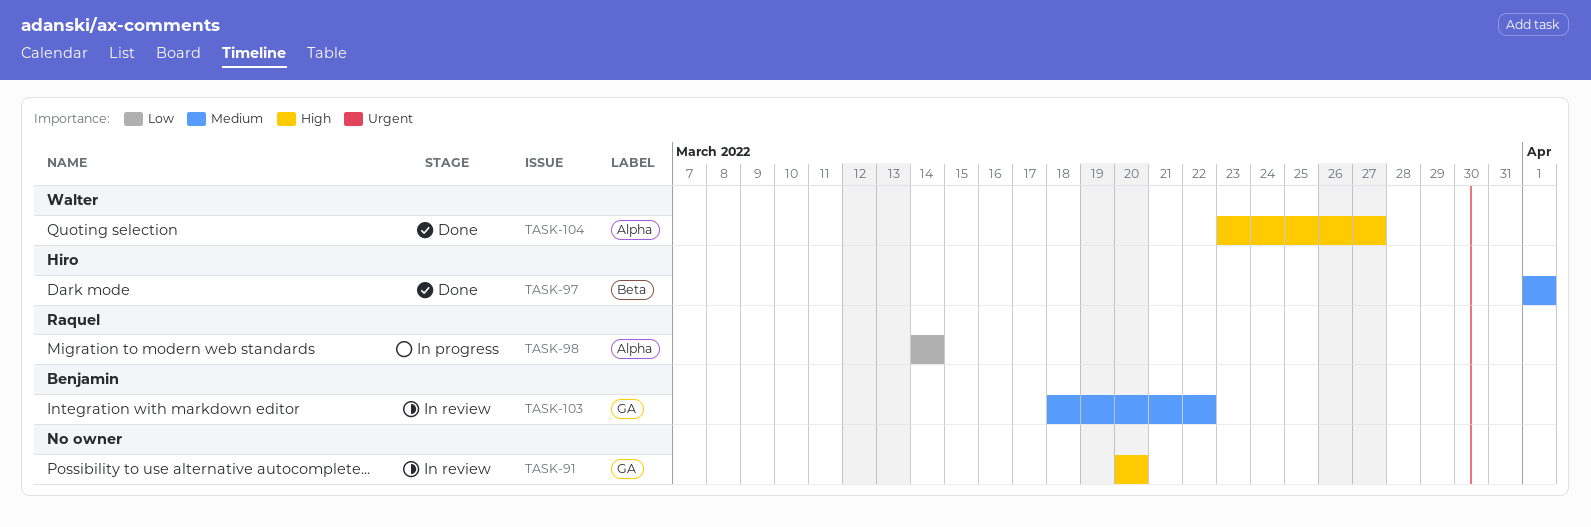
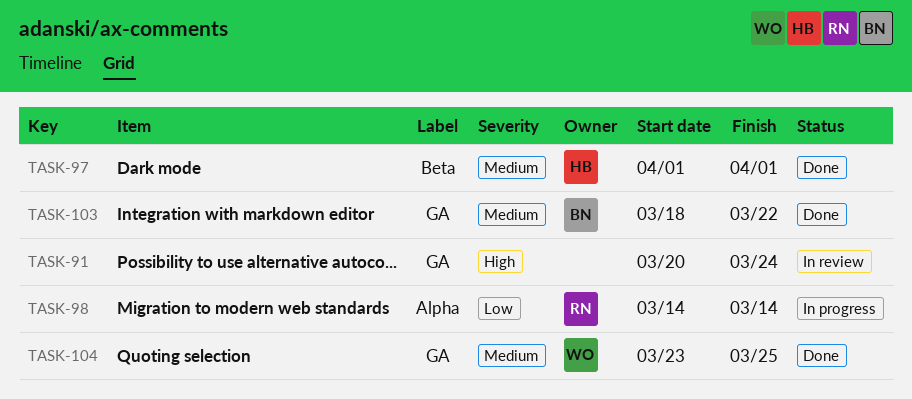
TASK-91, due: Mar 20 -> Mar 24
TASK-103, status: In review -> Done
TASK-104, priority: High -> Medium
TASK-104, label: Alpha -> GA
TASK-104, due: Mar 27 -> Mar 25

